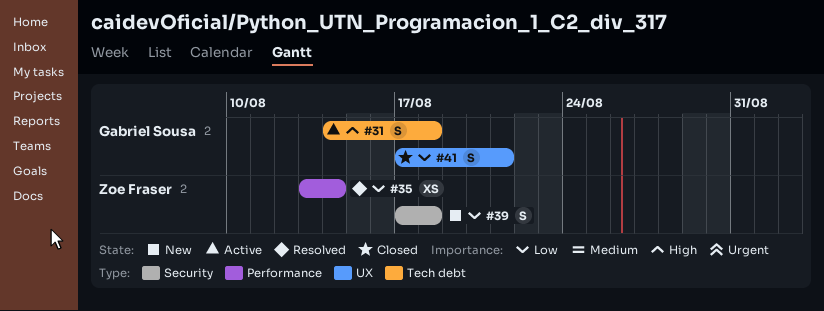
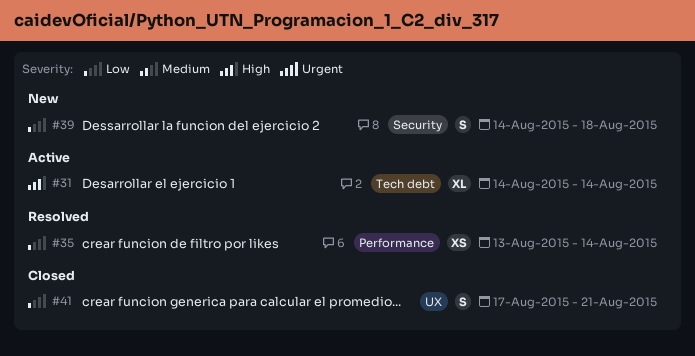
#31, estimate: S -> XL
#31, due: Aug 18 -> Aug 14
#39, start: Aug 17 -> Aug 14

